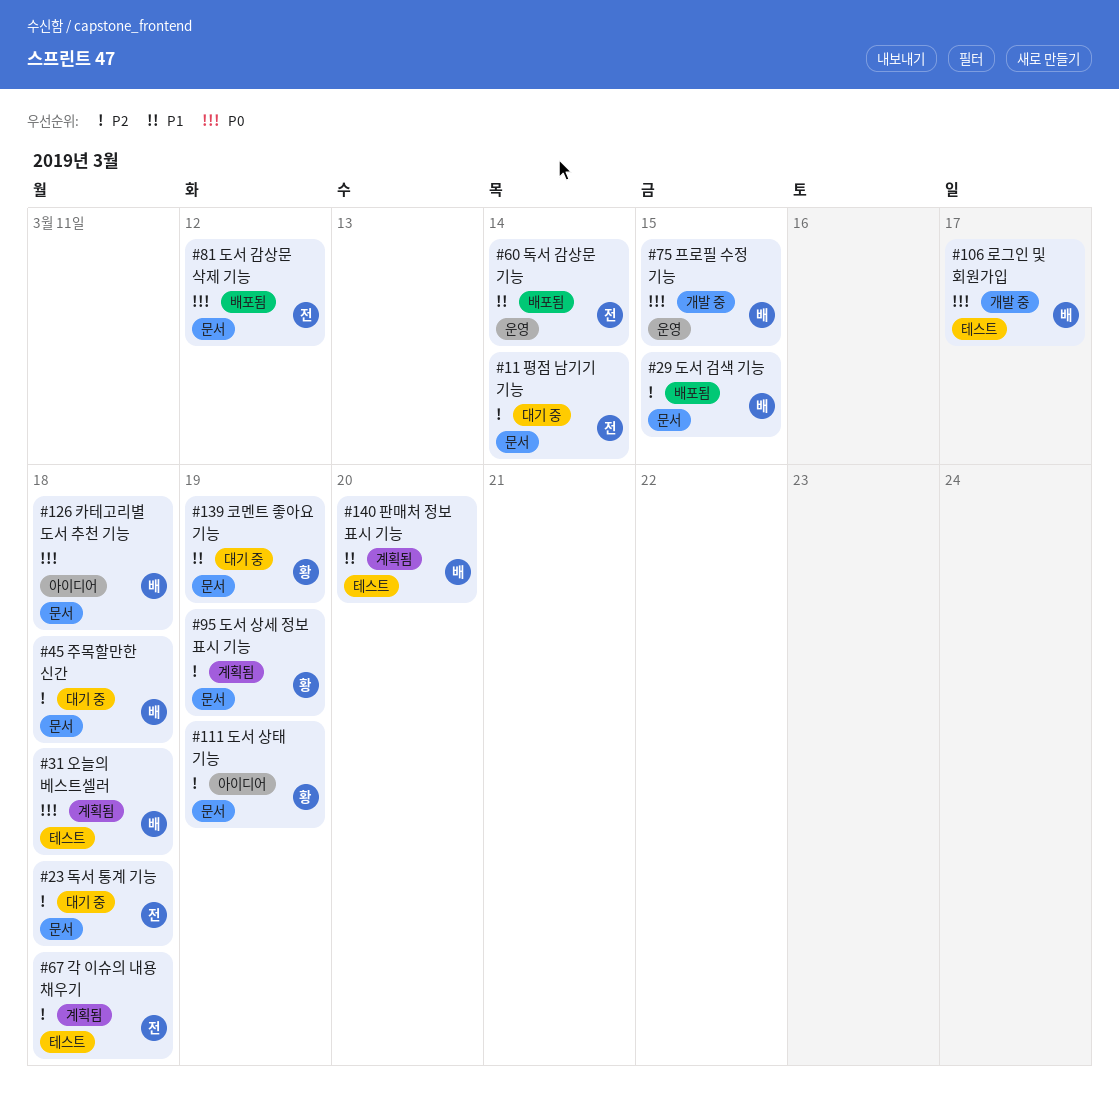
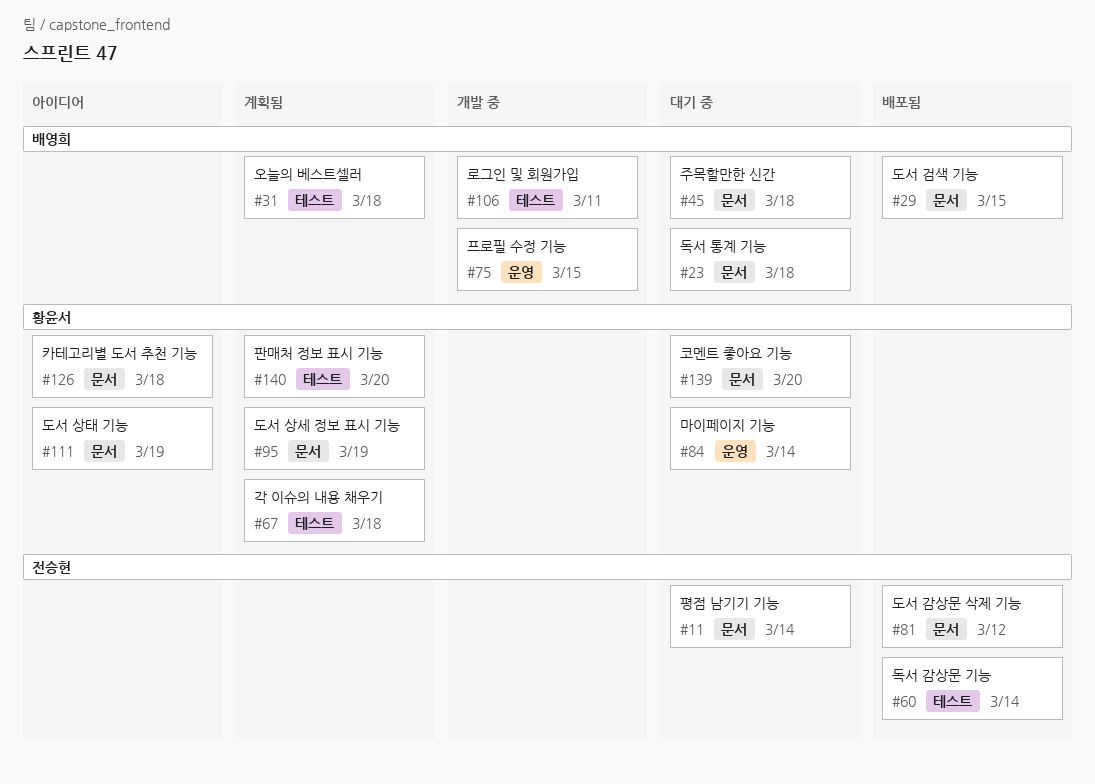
#23, owner: 전승현 -> 배영희
#60, label: 운영 -> 테스트
#67, owner: 전승현 -> 황윤서
#84: none -> present
#106, due: Mar 17 -> Mar 11
#126, owner: 배영희 -> 황윤서
#139, due: Mar 19 -> Mar 20
#140, owner: 배영희 -> 황윤서

